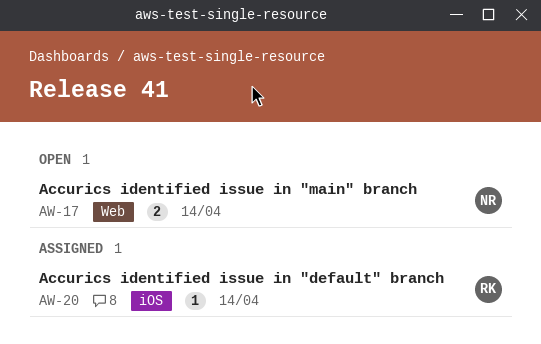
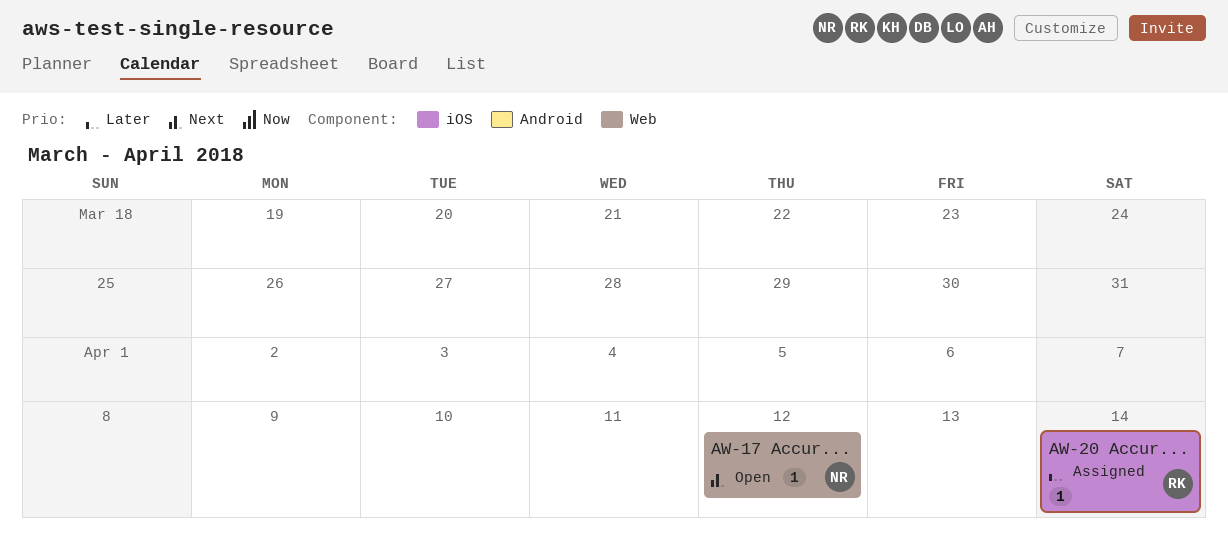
AW-17, estimate: 2 -> 1
AW-17, due: Apr 14 -> Apr 12

